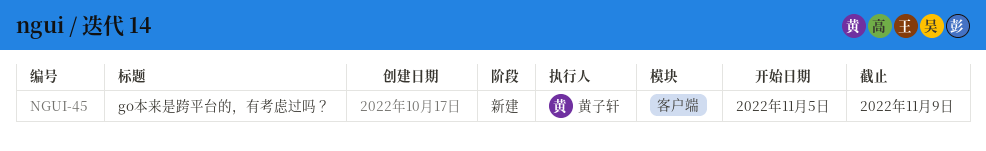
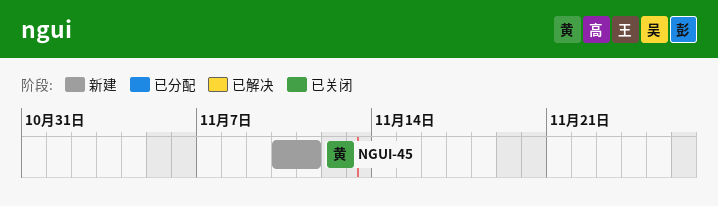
NGUI-45, start: Nov 5 -> Nov 10
NGUI-45, due: Nov 9 -> Nov 11

